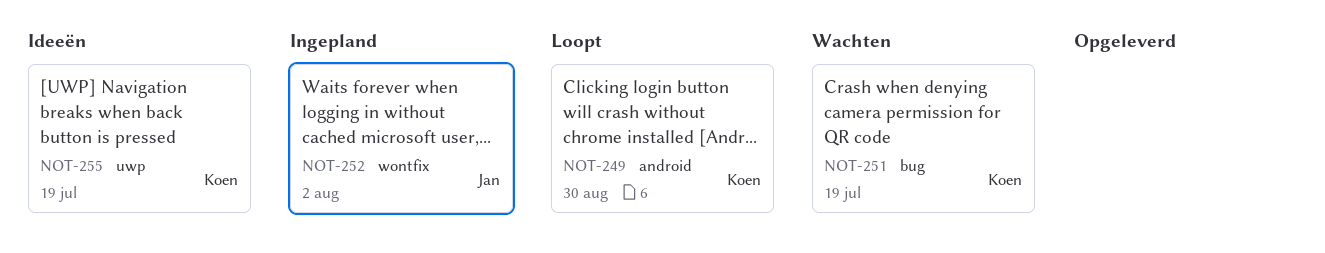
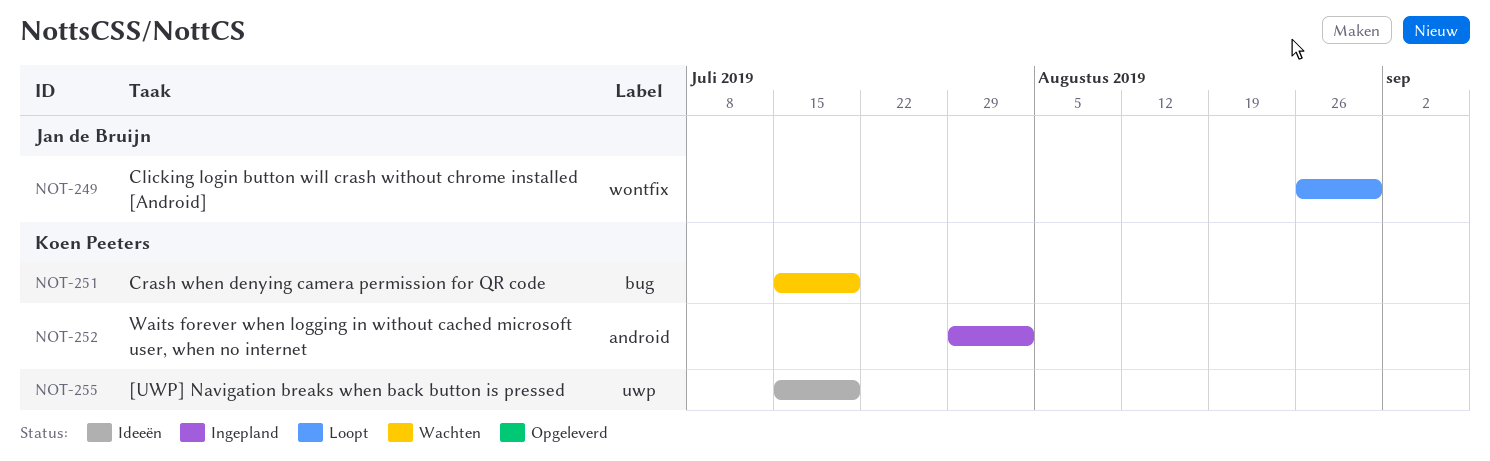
NOT-249, owner: Koen Peeters -> Jan de Bruijn
NOT-249, label: android -> wontfix
NOT-252, owner: Jan de Bruijn -> Koen Peeters
NOT-252, label: wontfix -> android

